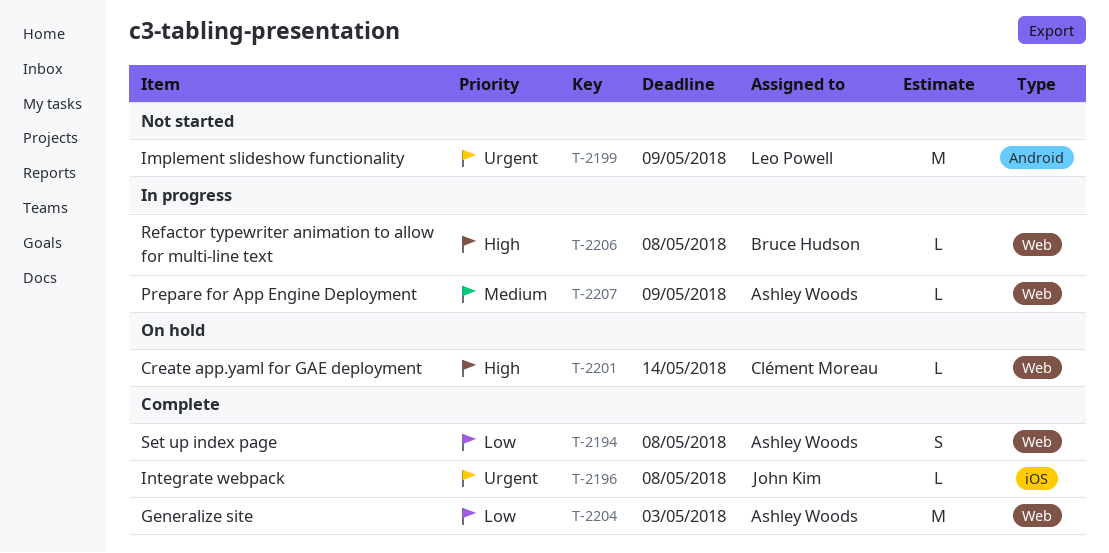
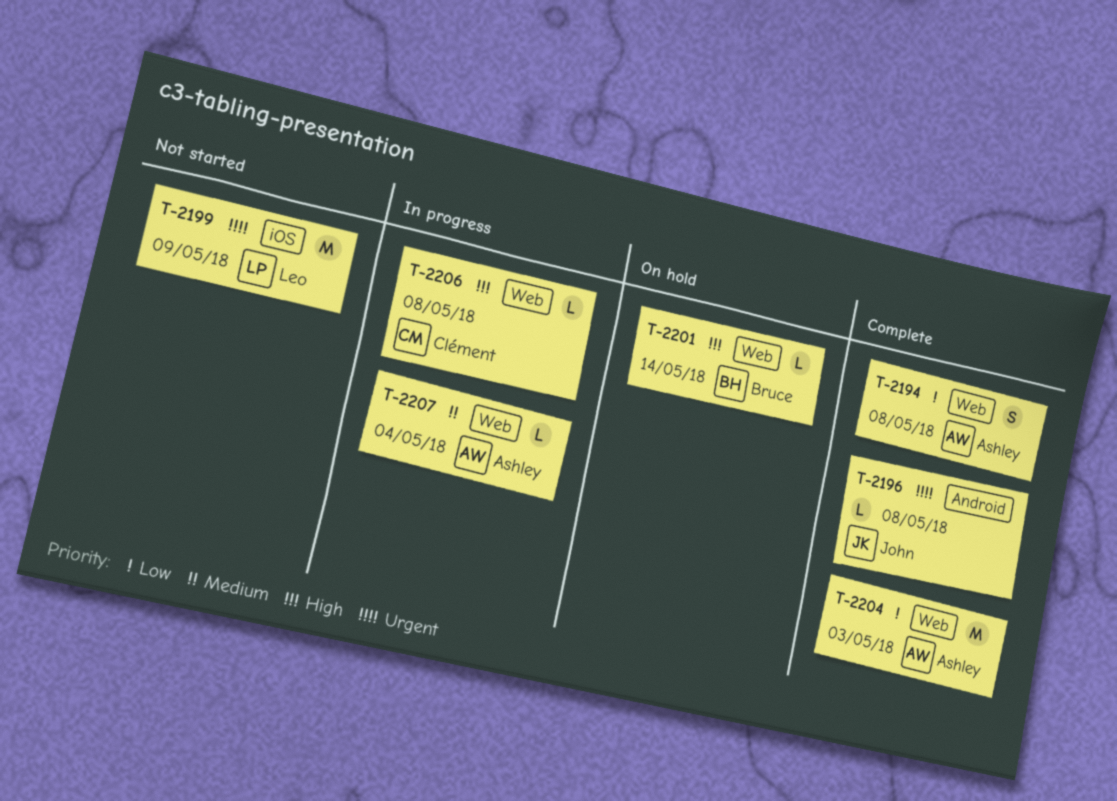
T-2196, label: iOS -> Android
T-2199, label: Android -> iOS
T-2201, owner: Clément Moreau -> Bruce Hudson
T-2206, owner: Bruce Hudson -> Clément Moreau
T-2207, due: May 9 -> May 4

